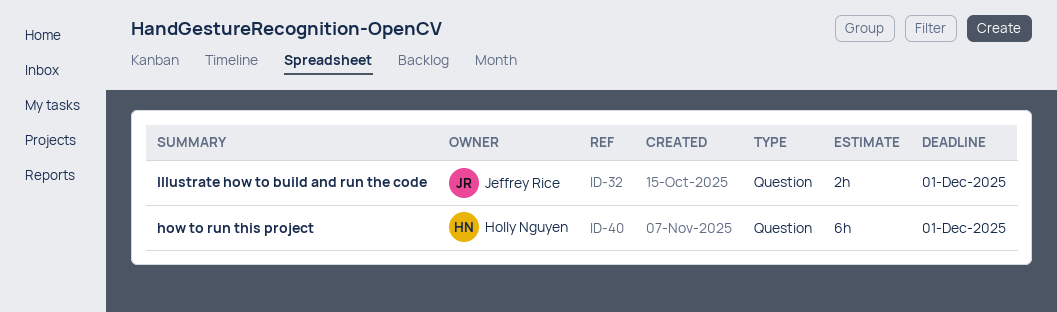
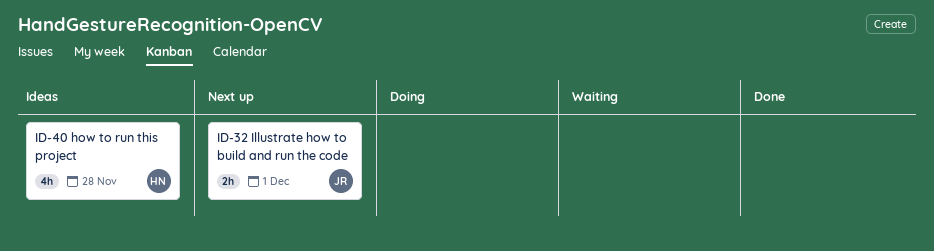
ID-40, estimate: 6h -> 4h
ID-40, due: Dec 1 -> Nov 28

